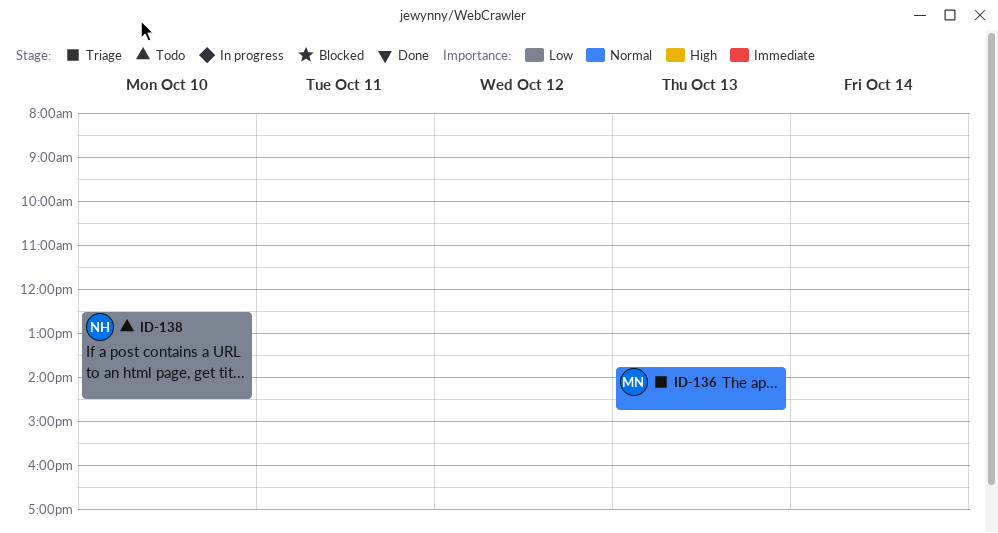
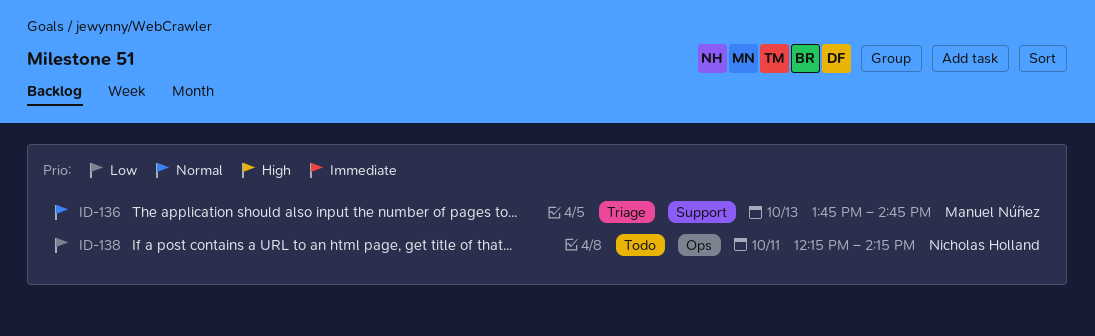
ID-138, day: Oct 10 -> Oct 11
ID-138, begins: 12:30 -> 12:15
ID-138, ends: 14:30 -> 14:15

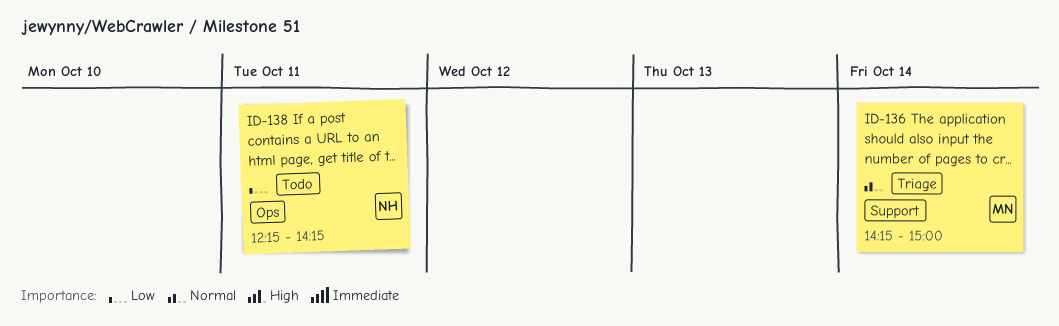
ID-136, day: Oct 13 -> Oct 14
ID-136, begins: 13:45 -> 14:15
ID-136, ends: 14:45 -> 15:00

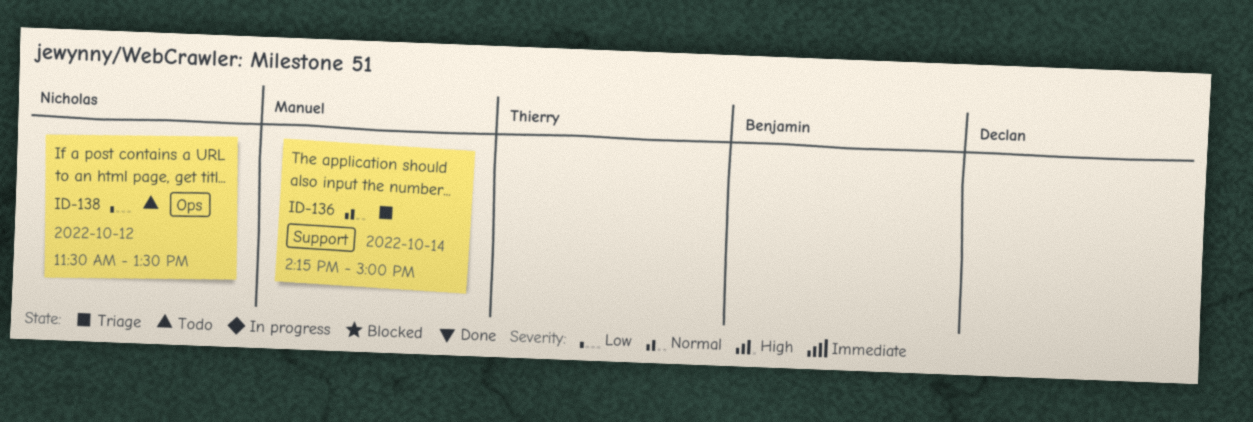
ID-138, day: Oct 11 -> Oct 12
ID-138, begins: 12:15 -> 11:30
ID-138, ends: 14:15 -> 13:30

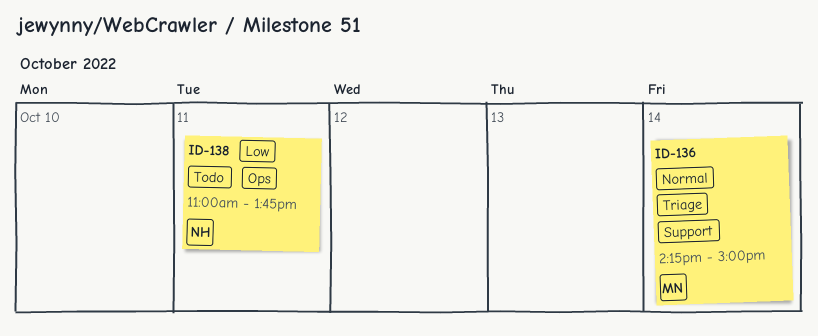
ID-138, day: Oct 12 -> Oct 11
ID-138, begins: 11:30 -> 11:00
ID-138, ends: 13:30 -> 13:45

